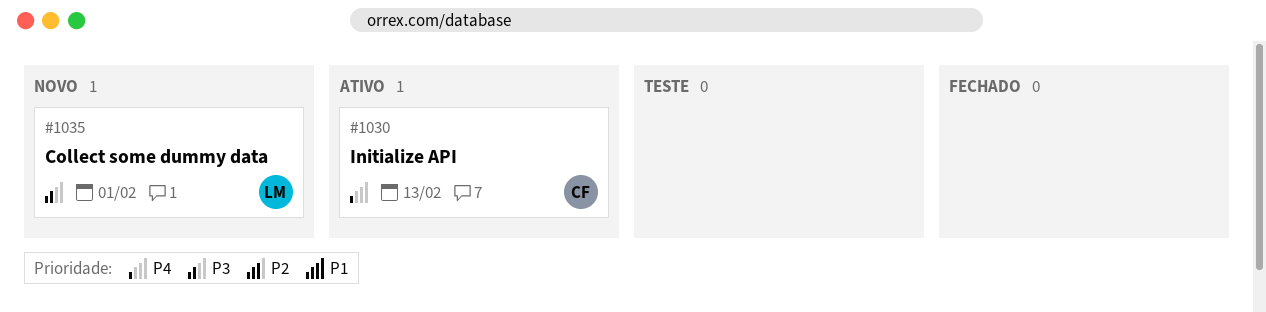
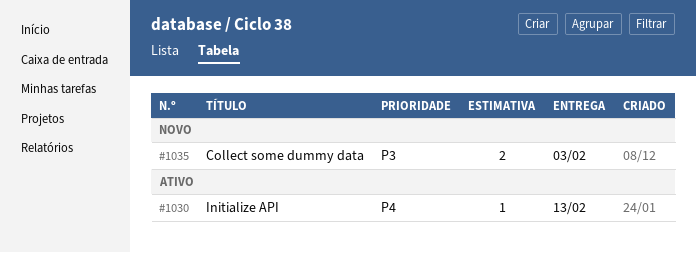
#1035, due: Feb 1 -> Feb 3

